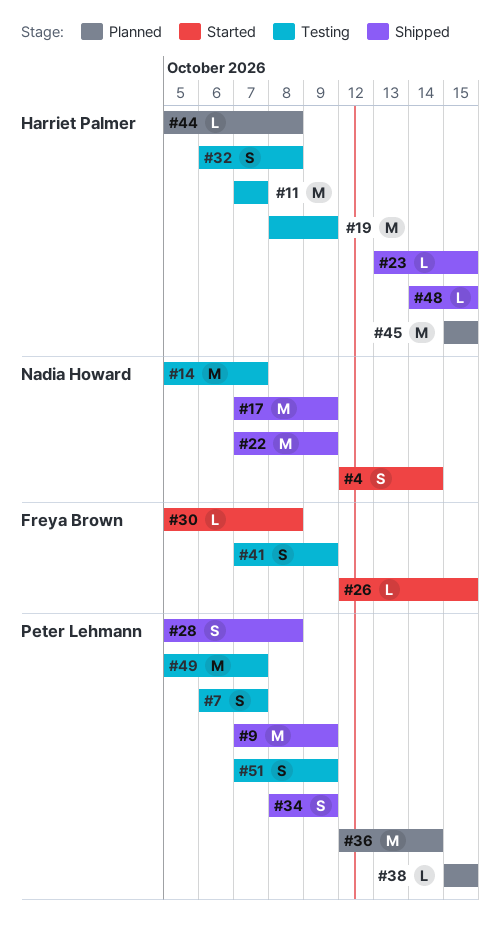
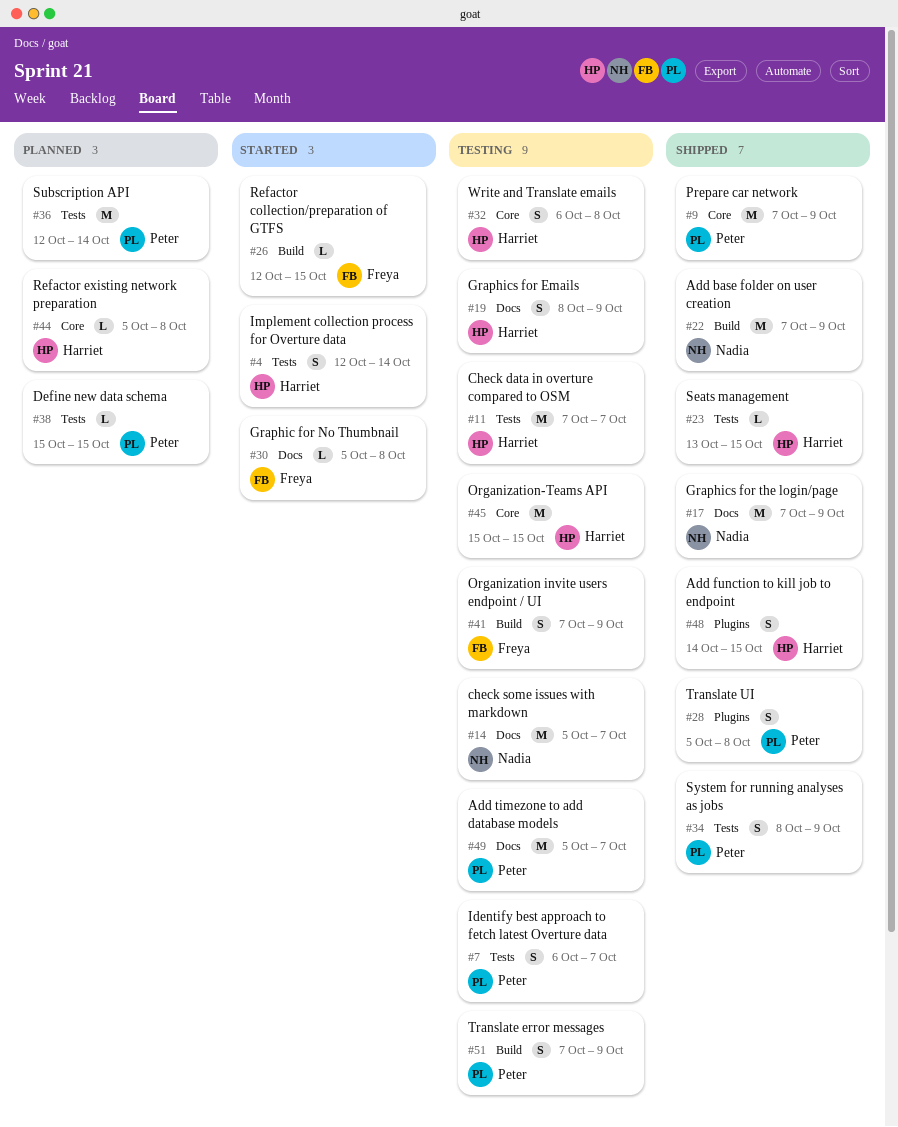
#4, owner: Nadia Howard -> Harriet Palmer
#19, estimate: M -> S
#45, status: Planned -> Testing
#48, estimate: L -> S

